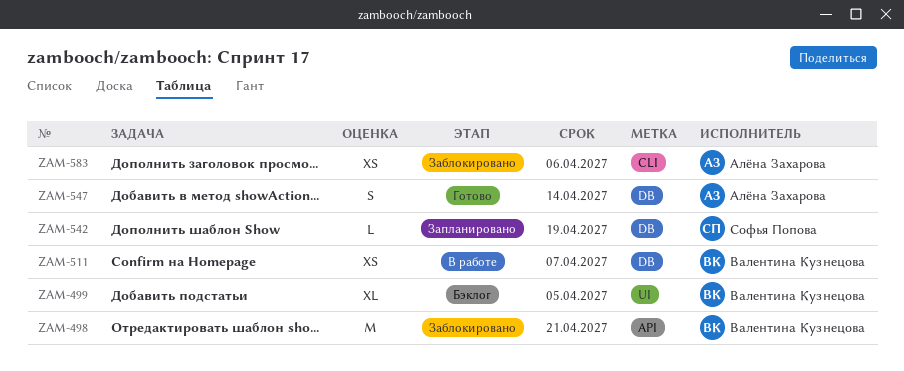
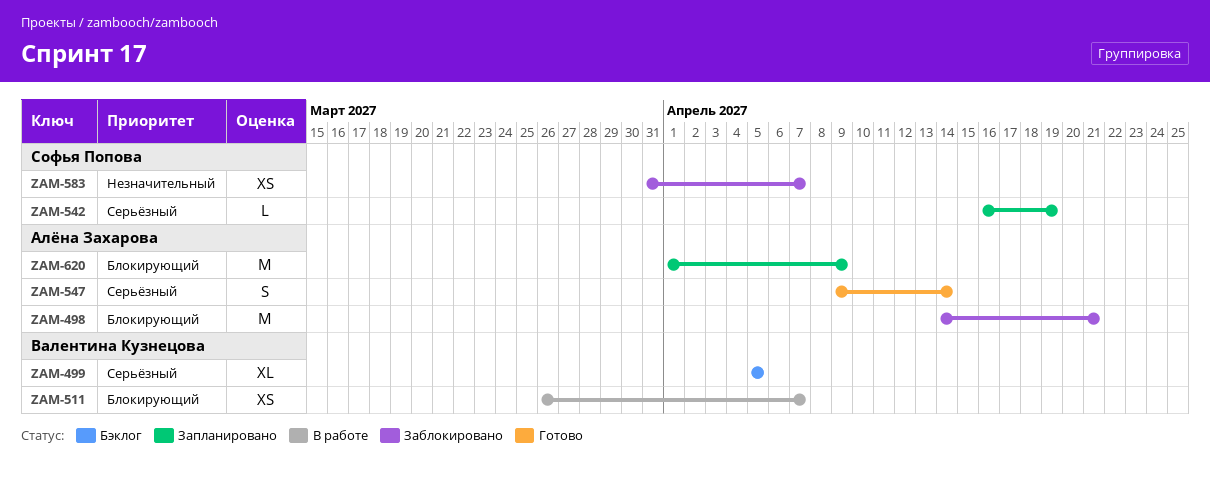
ZAM-498, owner: Валентина Кузнецова -> Алёна Захарова
ZAM-583, owner: Алёна Захарова -> Софья Попова
ZAM-583, due: Apr 6 -> Apr 7
ZAM-620: none -> present

